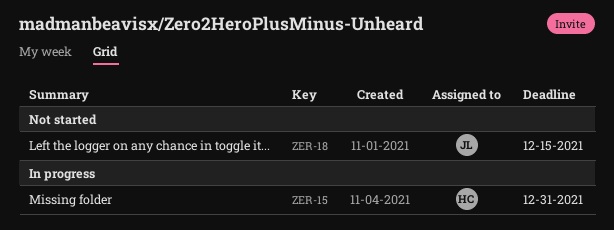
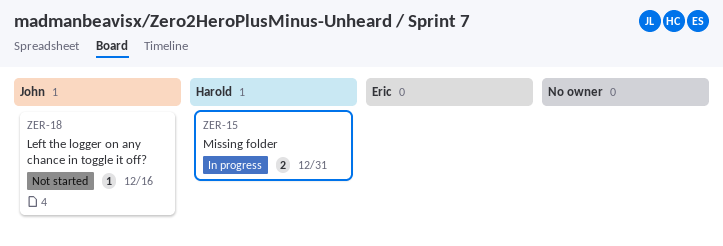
ZER-18, due: Dec 15 -> Dec 16

